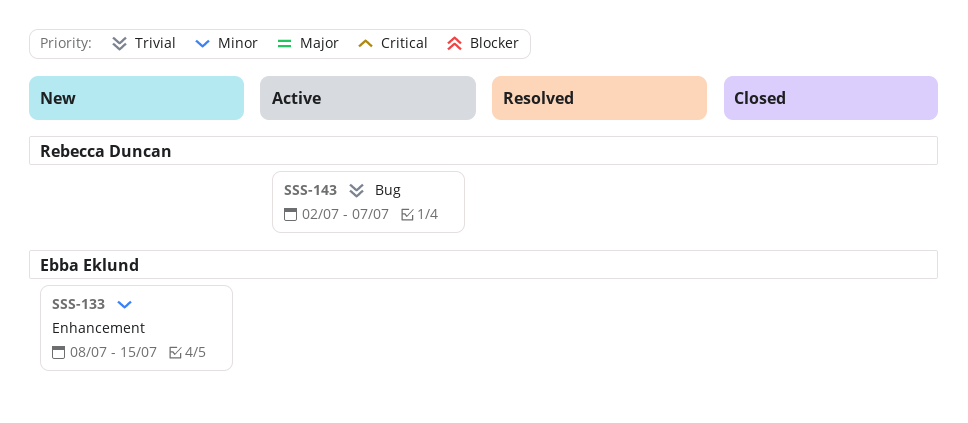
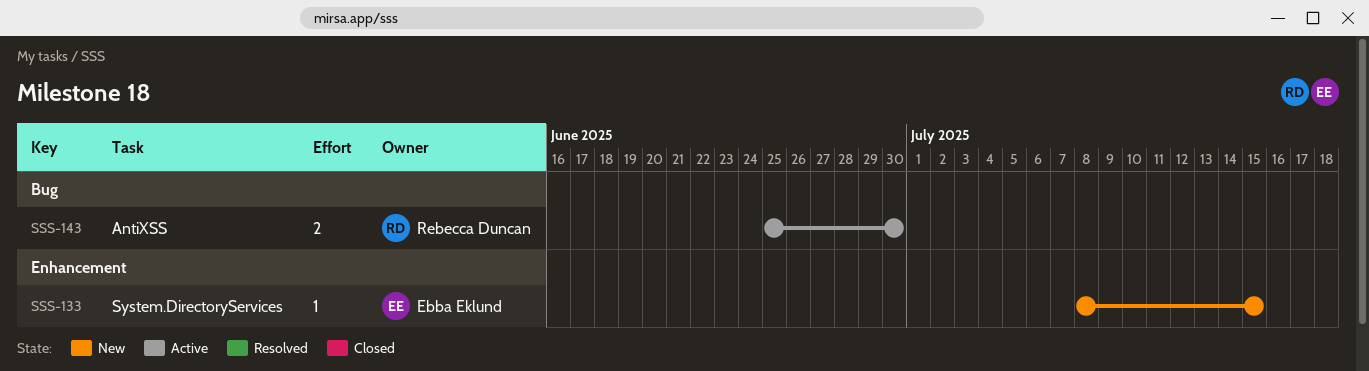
SSS-143, start: Jul 2 -> Jun 25
SSS-143, due: Jul 7 -> Jun 30

